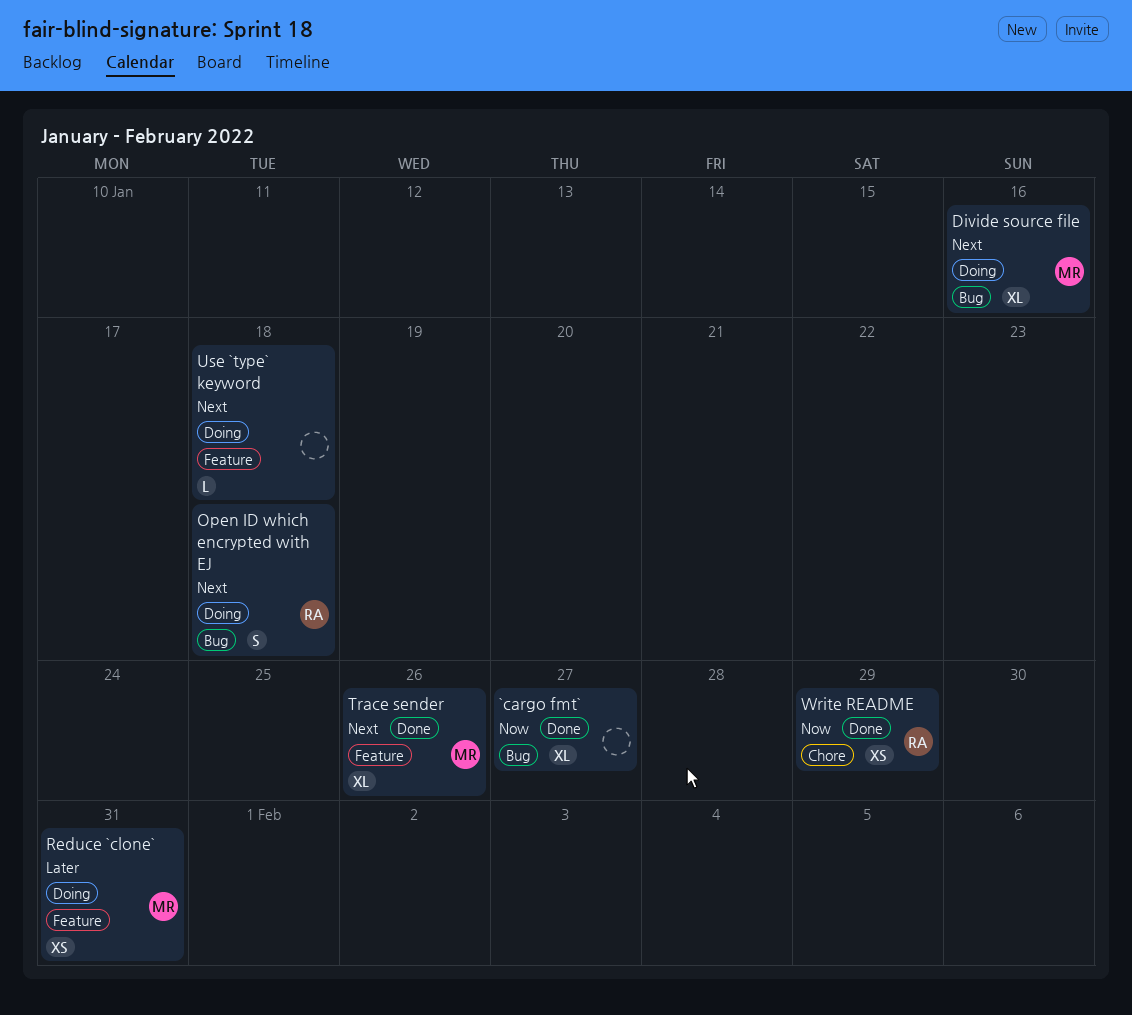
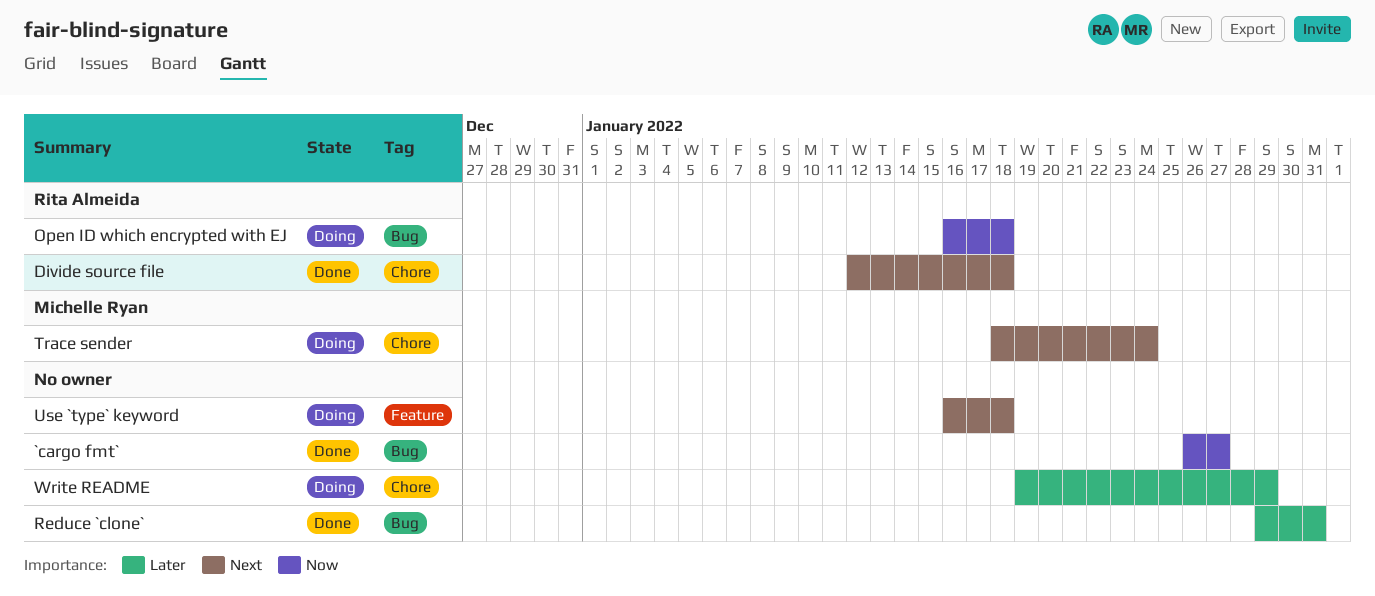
Divide source file, status: Doing -> Done
Divide source file, owner: Michelle Ryan -> Rita Almeida
Divide source file, label: Bug -> Chore
Divide source file, due: Jan 16 -> Jan 18
Open ID which encrypted with EJ, priority: Next -> Now
Reduce `clone`, status: Doing -> Done
Reduce `clone`, owner: Michelle Ryan -> none
Reduce `clone`, label: Feature -> Bug
Trace sender, status: Done -> Doing
Trace sender, label: Feature -> Chore
Trace sender, due: Jan 26 -> Jan 24
Write README, status: Done -> Doing
Write README, owner: Rita Almeida -> none
Write README, priority: Now -> Later

